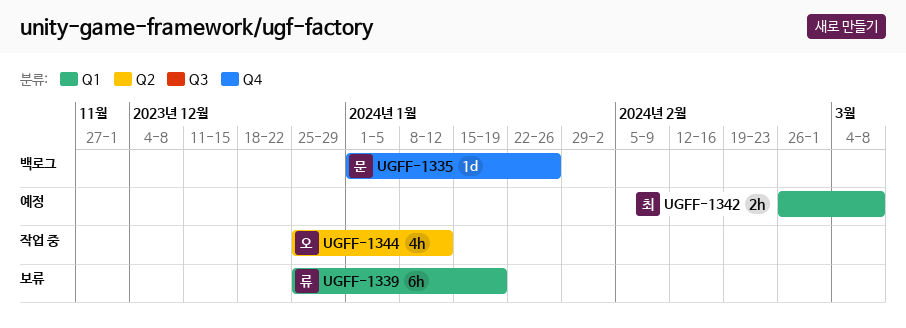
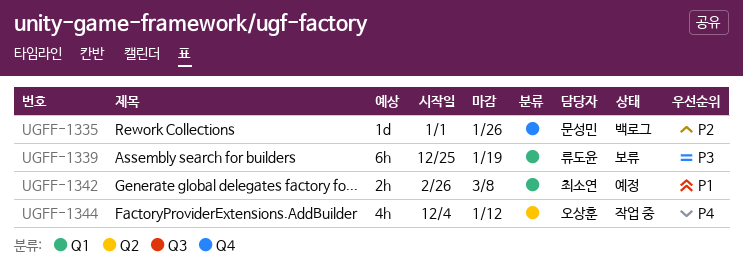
UGFF-1344, start: Dec 25 -> Dec 4

